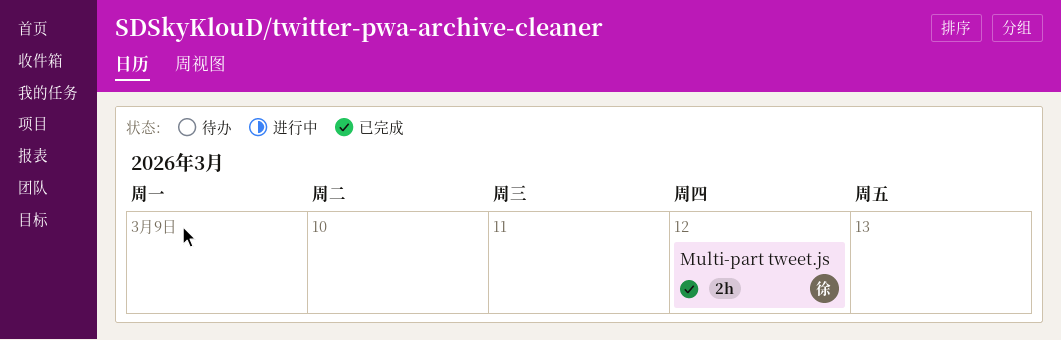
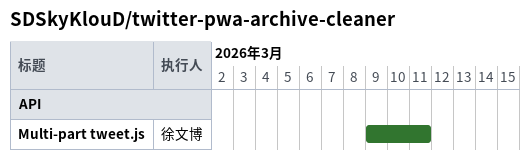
Multi-part tweet.js, due: Mar 12 -> Mar 11

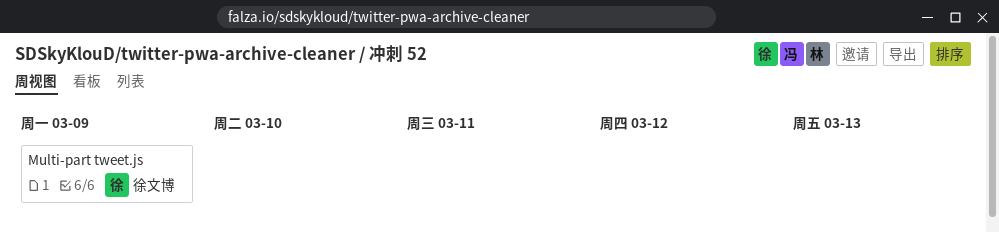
Multi-part tweet.js, due: Mar 11 -> Mar 9

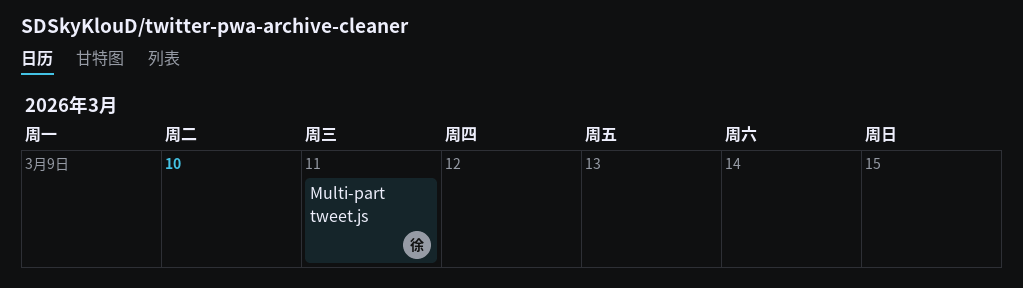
Multi-part tweet.js, due: Mar 9 -> Mar 11

